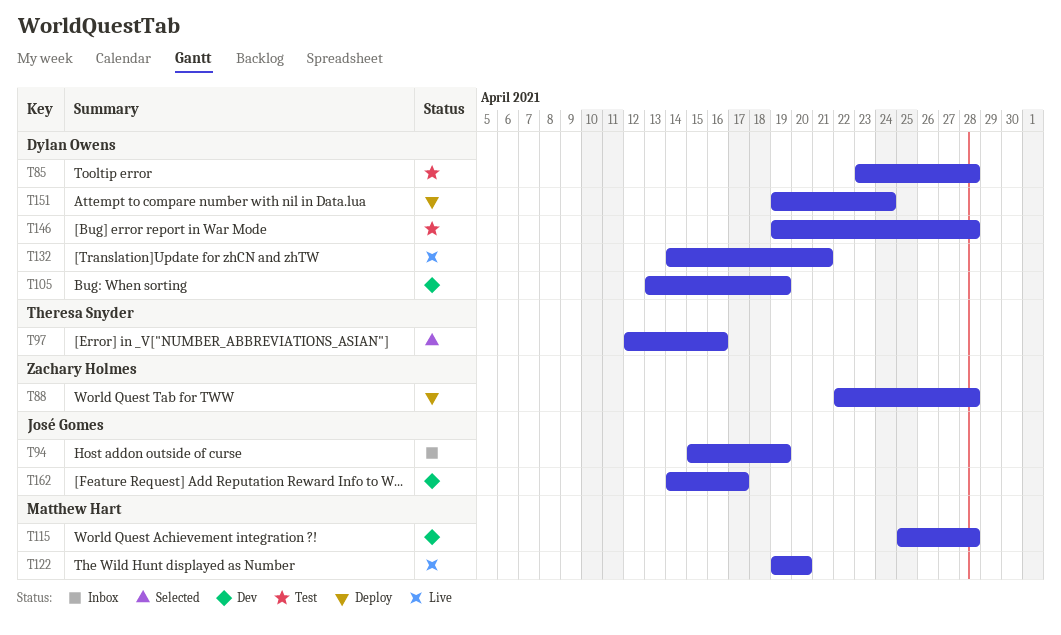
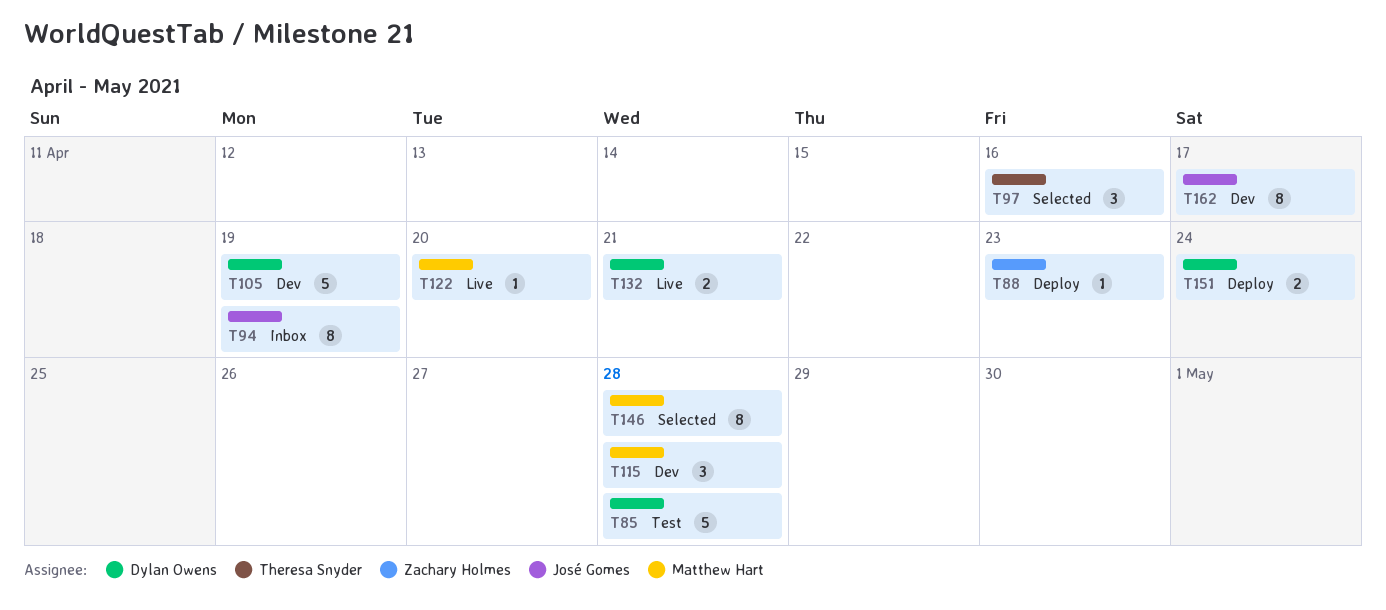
T88, due: Apr 28 -> Apr 23
T146, status: Test -> Selected
T146, owner: Dylan Owens -> Matthew Hart

